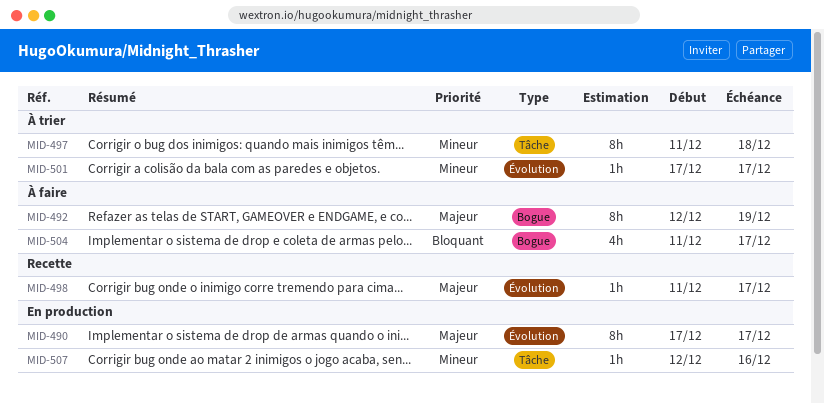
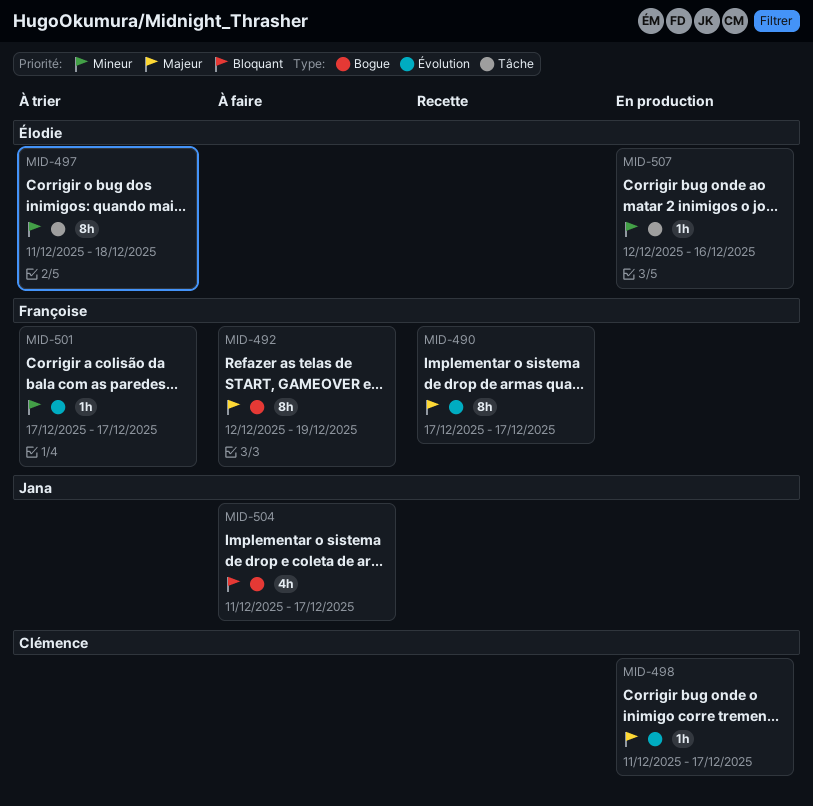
MID-490, status: En production -> Recette
MID-498, status: Recette -> En production

